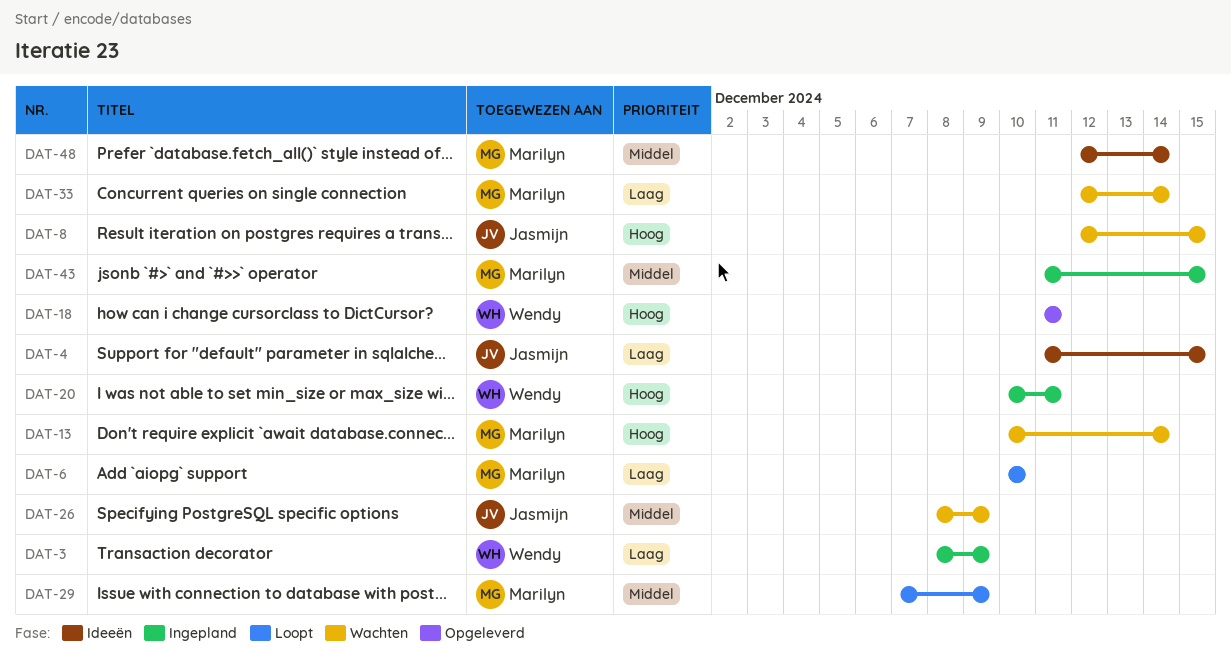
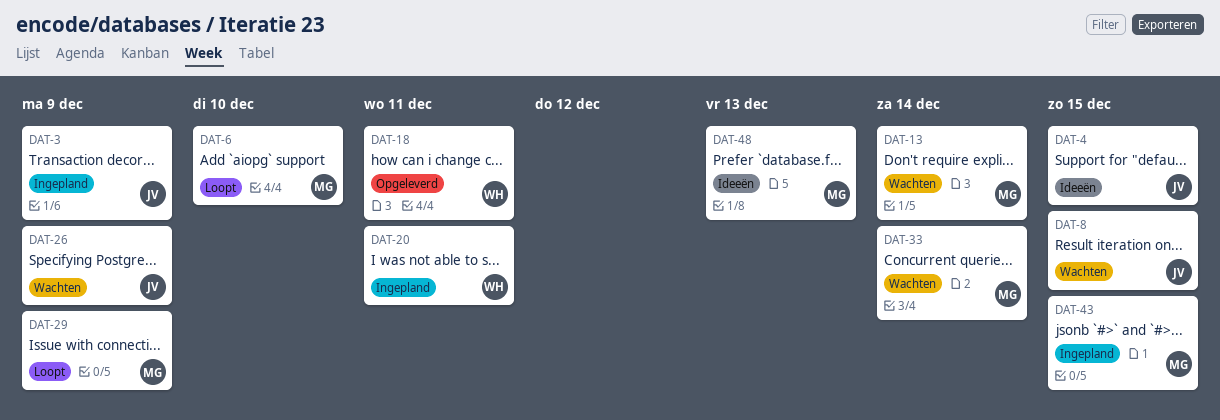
DAT-3, owner: Wendy -> Jasmijn
DAT-48, due: Dec 14 -> Dec 13

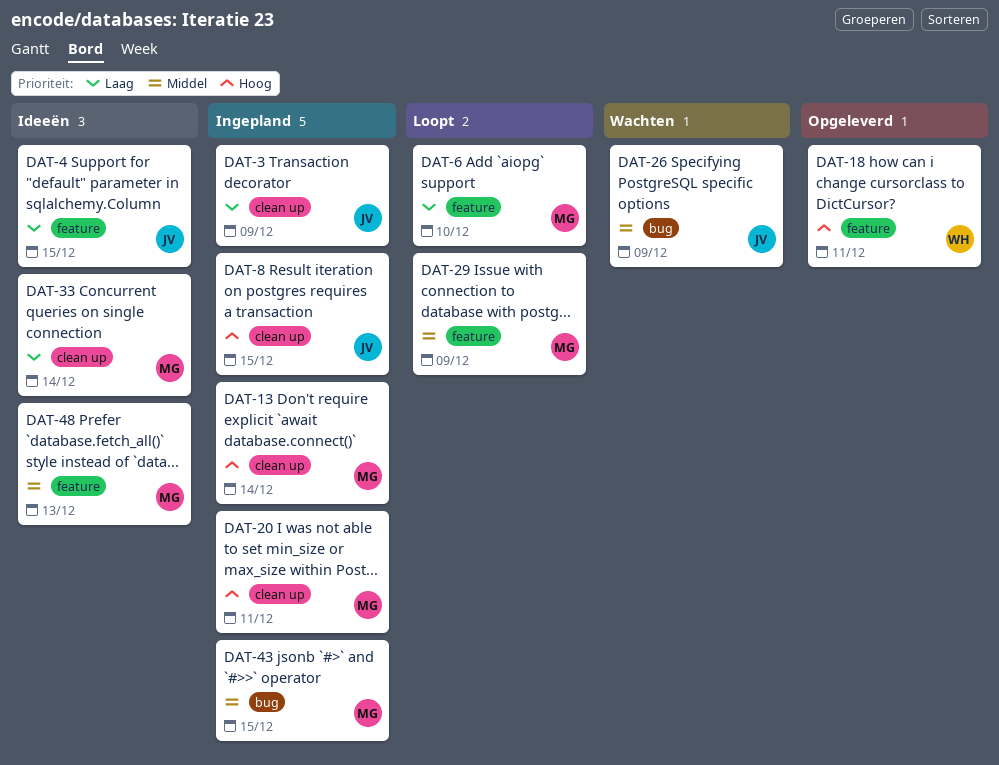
DAT-8, status: Wachten -> Ingepland
DAT-13, status: Wachten -> Ingepland
DAT-20, owner: WH -> MG
DAT-33, status: Wachten -> Ideeën

